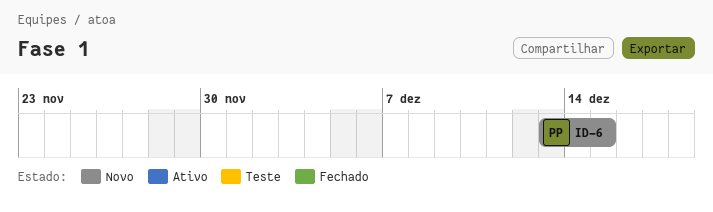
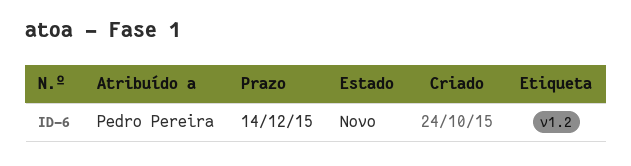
ID-6, due: Dec 15 -> Dec 14

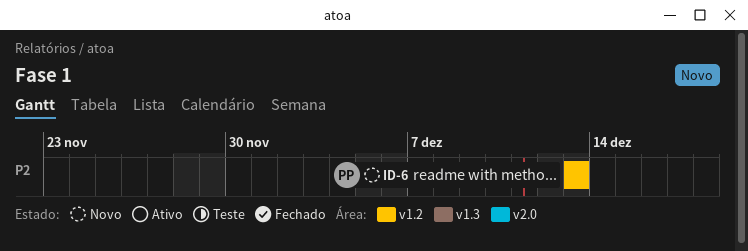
ID-6, due: Dec 14 -> Dec 13

